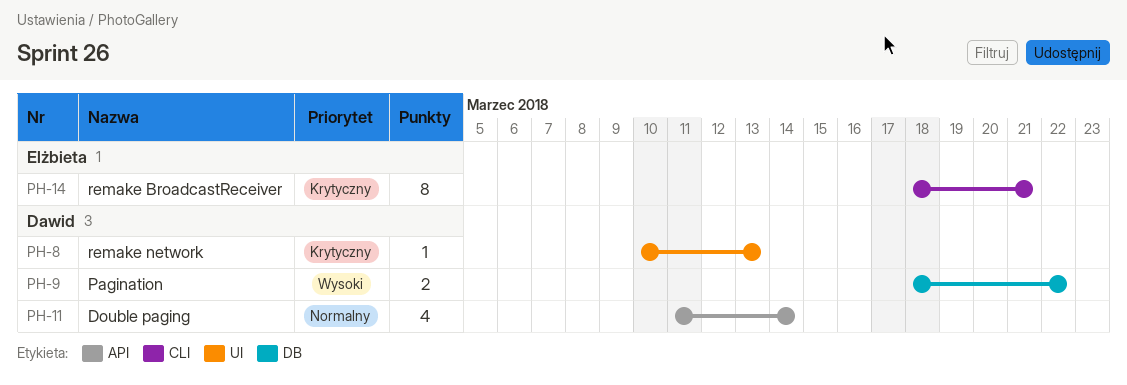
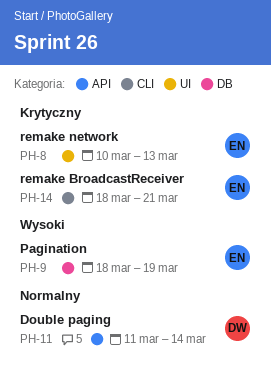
PH-8, owner: Dawid -> Elżbieta
PH-9, owner: Dawid -> Elżbieta
PH-9, due: Mar 22 -> Mar 19

